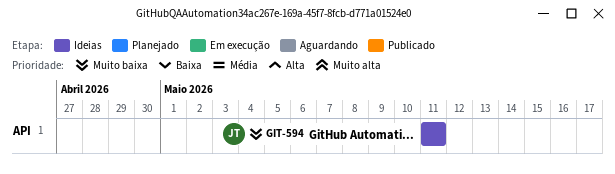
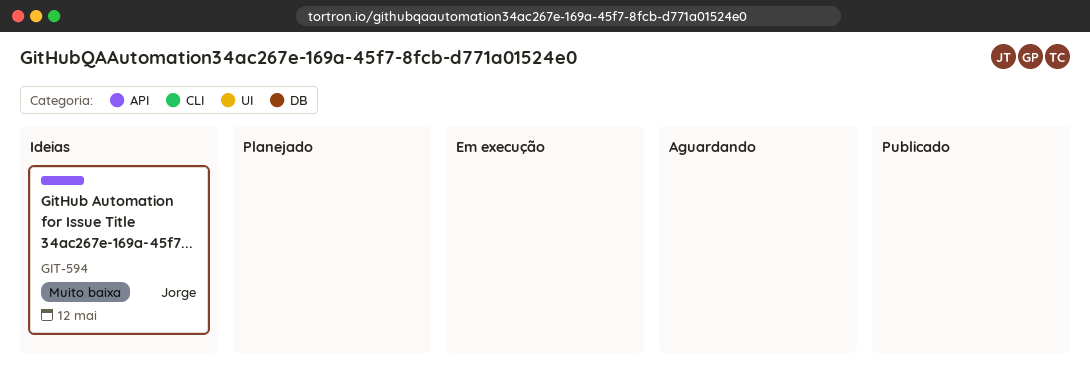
GIT-594, due: May 11 -> May 12

